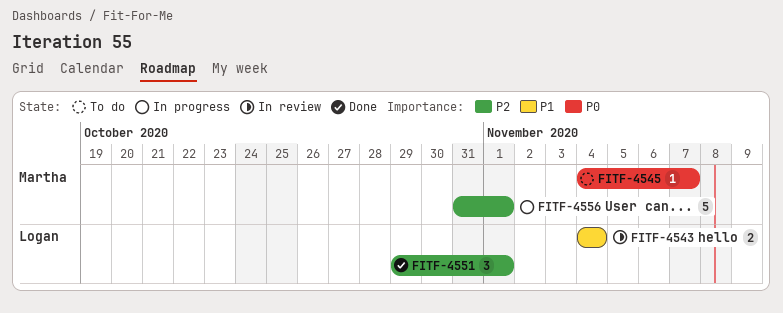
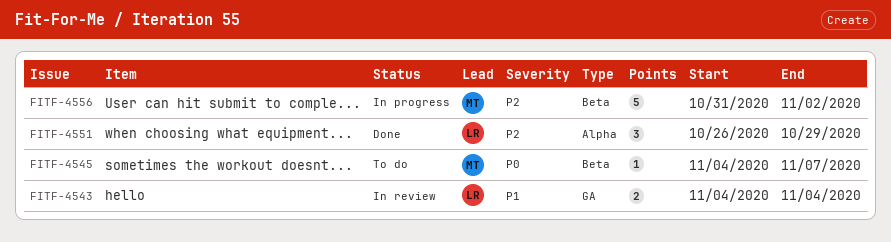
FITF-4551, start: Oct 29 -> Oct 26
FITF-4551, due: Nov 1 -> Oct 29
FITF-4556, due: Nov 1 -> Nov 2

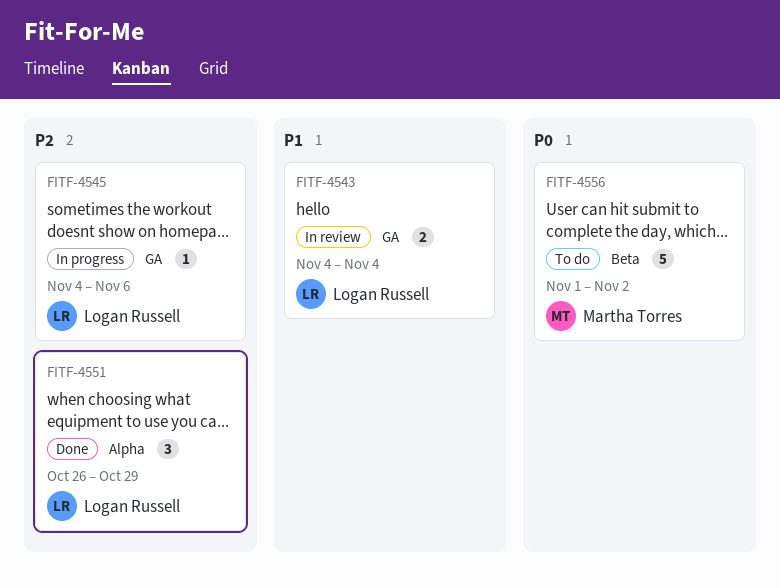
FITF-4545, status: To do -> In progress
FITF-4545, owner: Martha Torres -> Logan Russell
FITF-4545, priority: P0 -> P2
FITF-4545, label: Beta -> GA
FITF-4545, due: Nov 7 -> Nov 6
FITF-4556, status: In progress -> To do
FITF-4556, priority: P2 -> P0
FITF-4556, start: Oct 31 -> Nov 1

